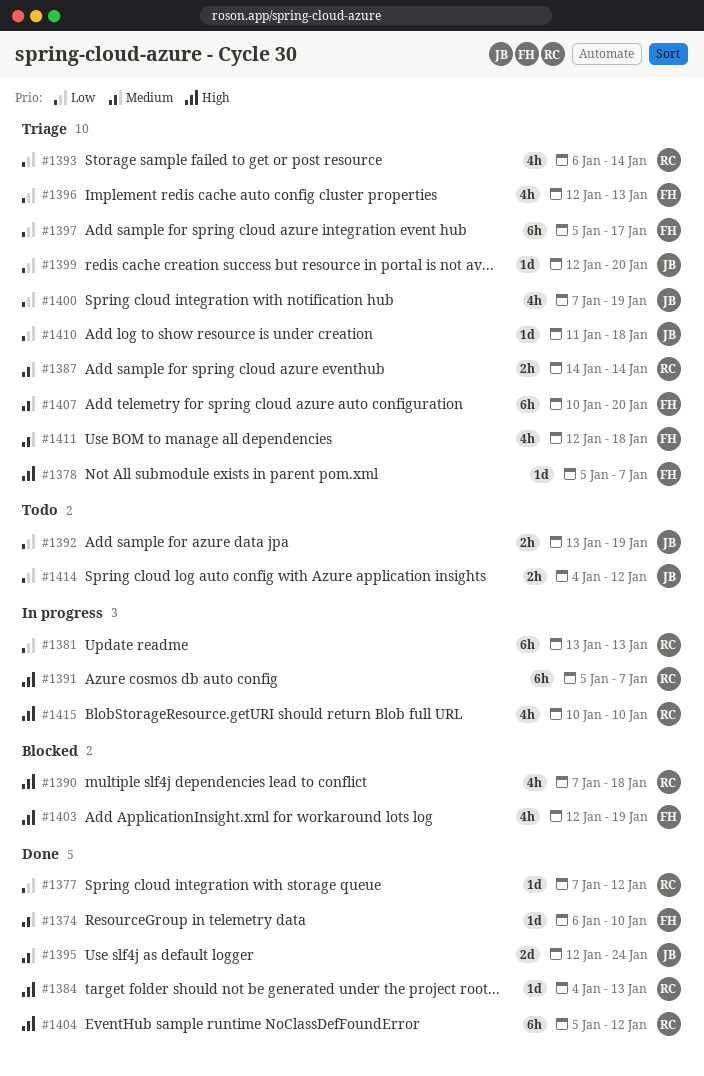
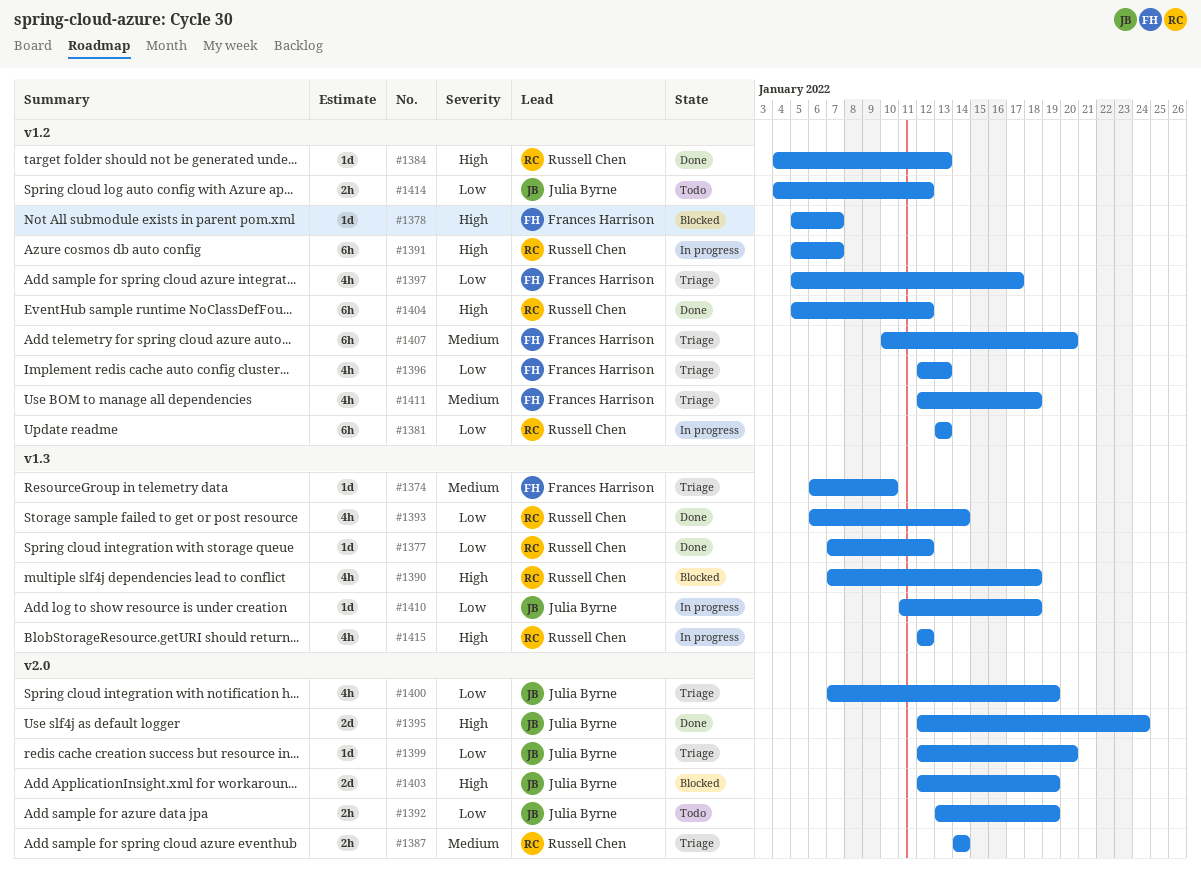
#1374, status: Done -> Triage
#1378, status: Triage -> Blocked
#1393, status: Triage -> Done
#1395, priority: Medium -> High
#1397, estimate: 6h -> 4h
#1403, owner: Frances Harrison -> Julia Byrne
#1403, estimate: 4h -> 2d
#1410, status: Triage -> In progress
#1415, start: Jan 10 -> Jan 12
#1415, due: Jan 10 -> Jan 12

